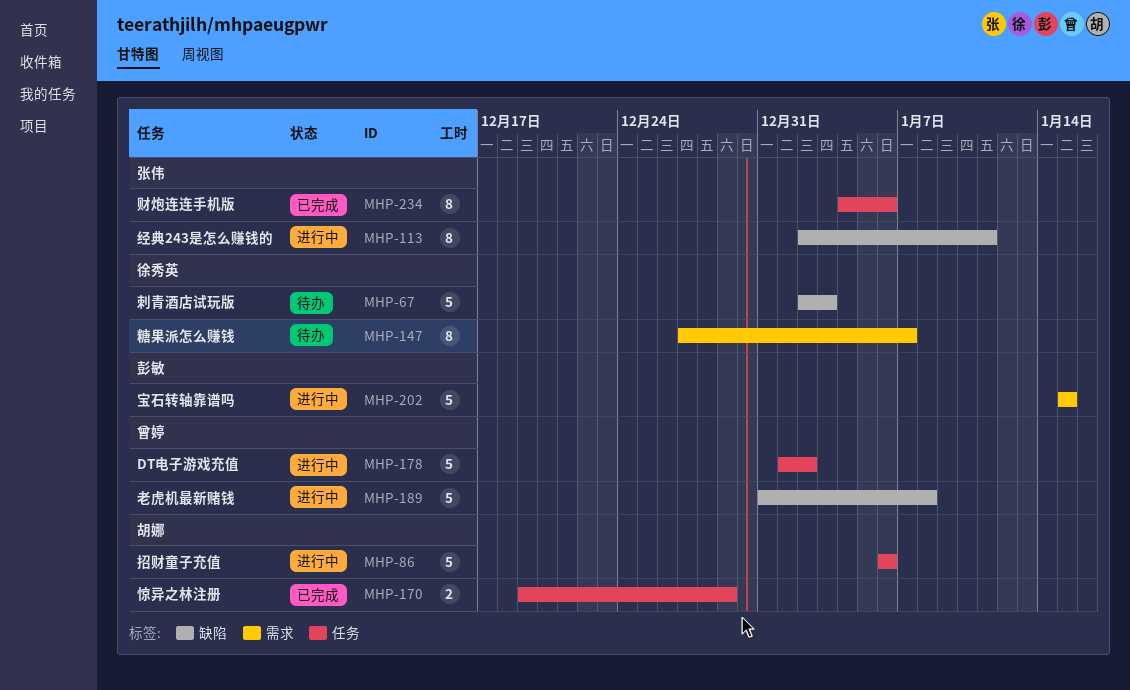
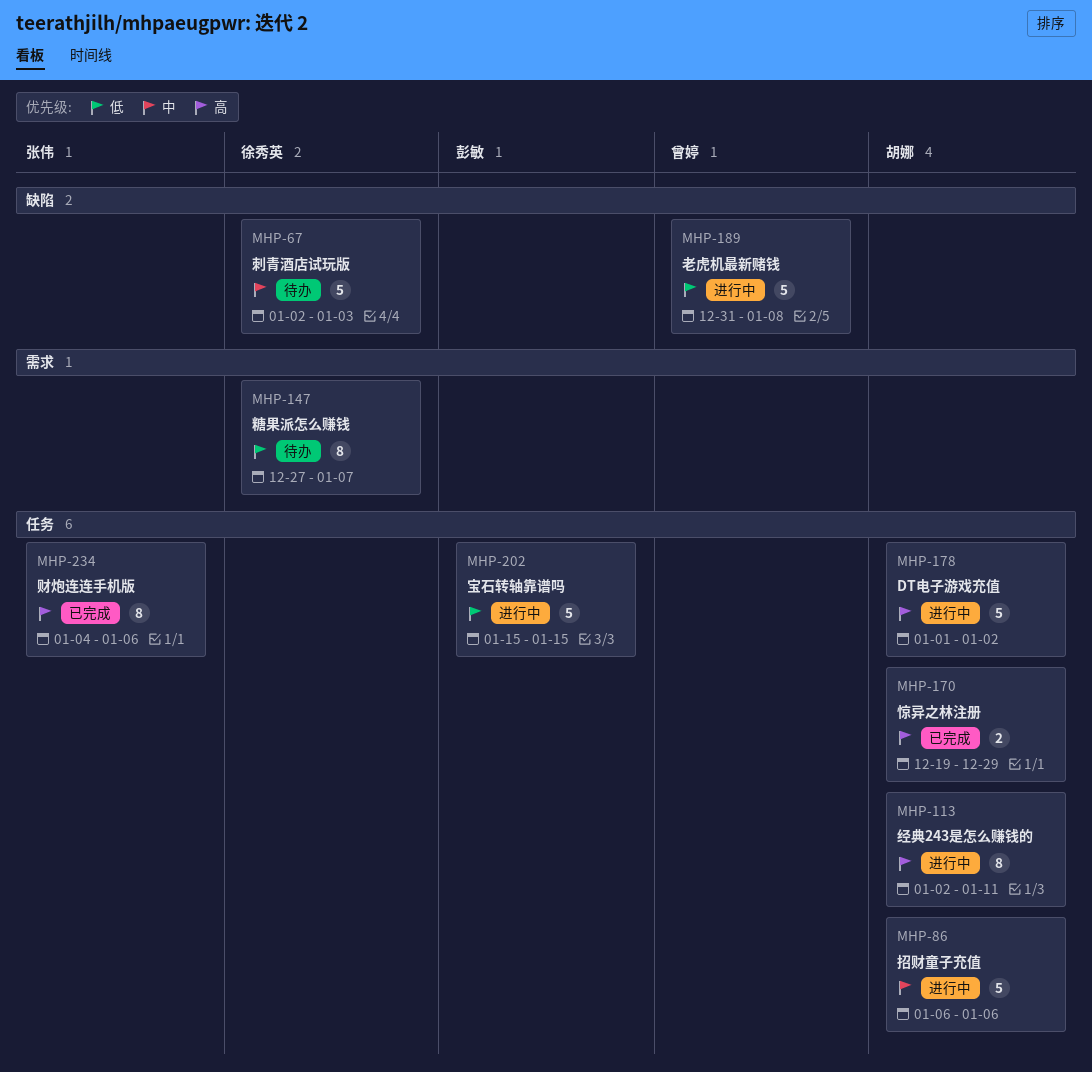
MHP-113, owner: 张伟 -> 胡娜
MHP-113, label: 缺陷 -> 任务
MHP-178, owner: 曾婷 -> 胡娜
MHP-202, label: 需求 -> 任务

